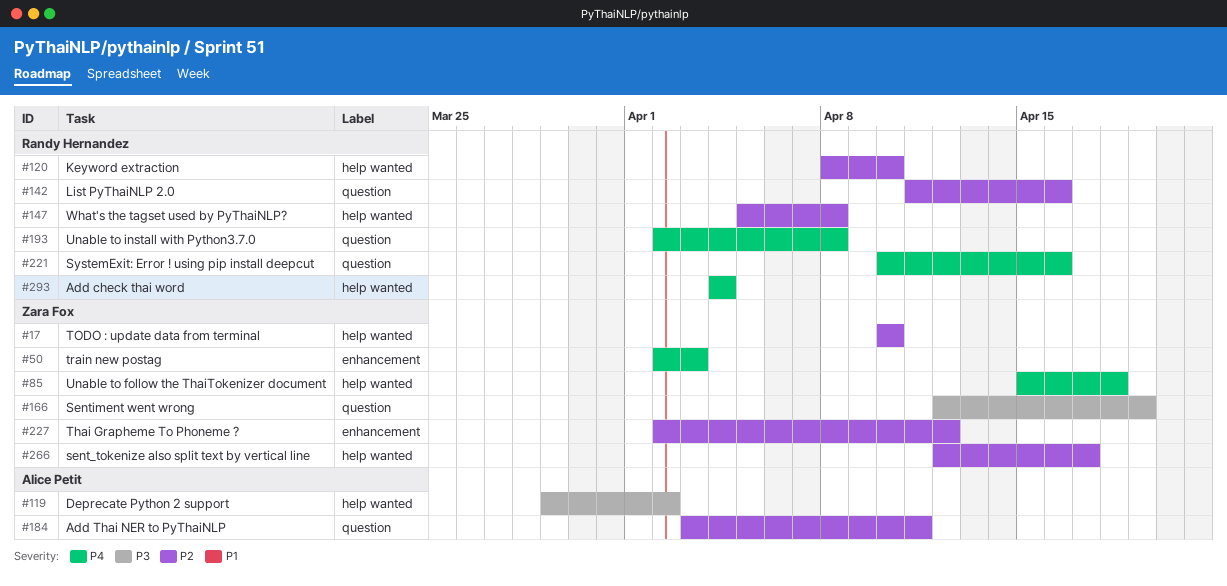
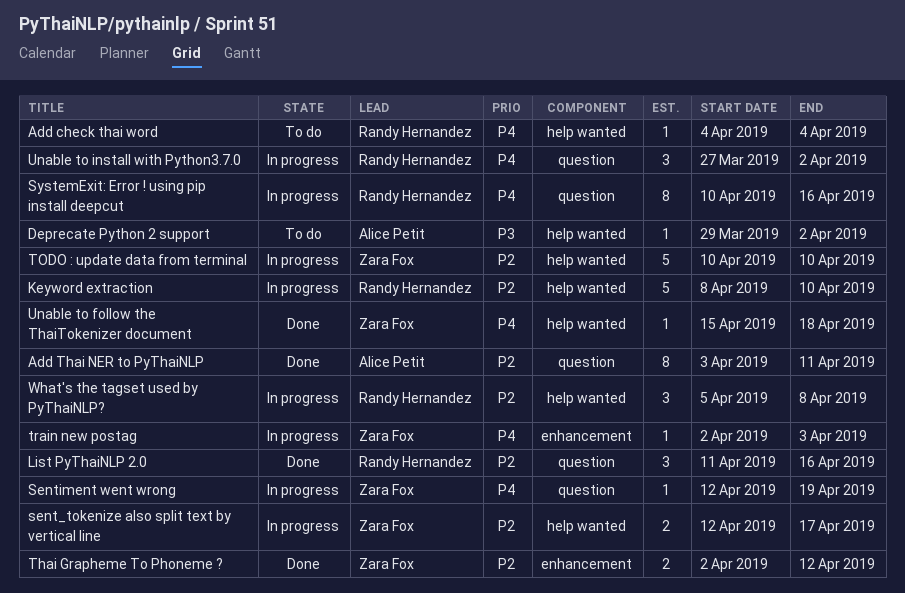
Sentiment went wrong, priority: P3 -> P4
Unable to install with Python3.7.0, start: Apr 2 -> Mar 27
Unable to install with Python3.7.0, due: Apr 8 -> Apr 2

